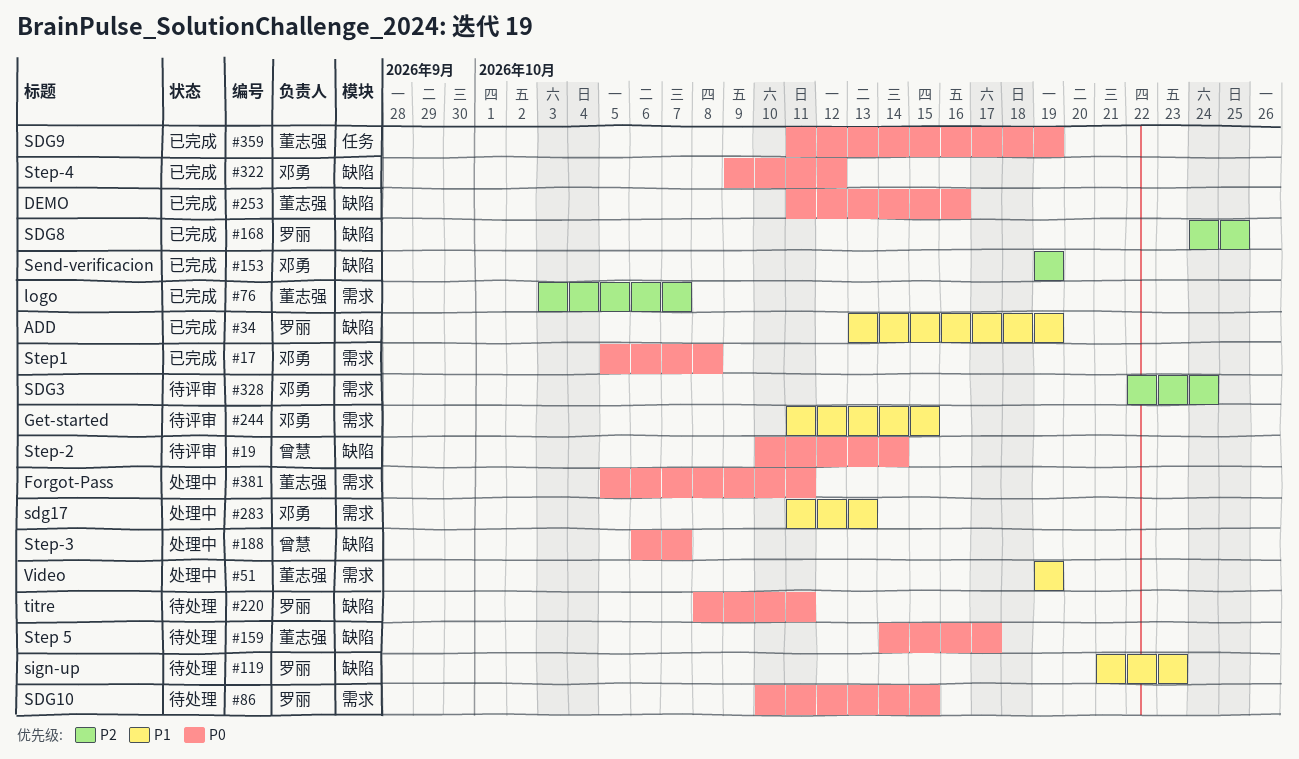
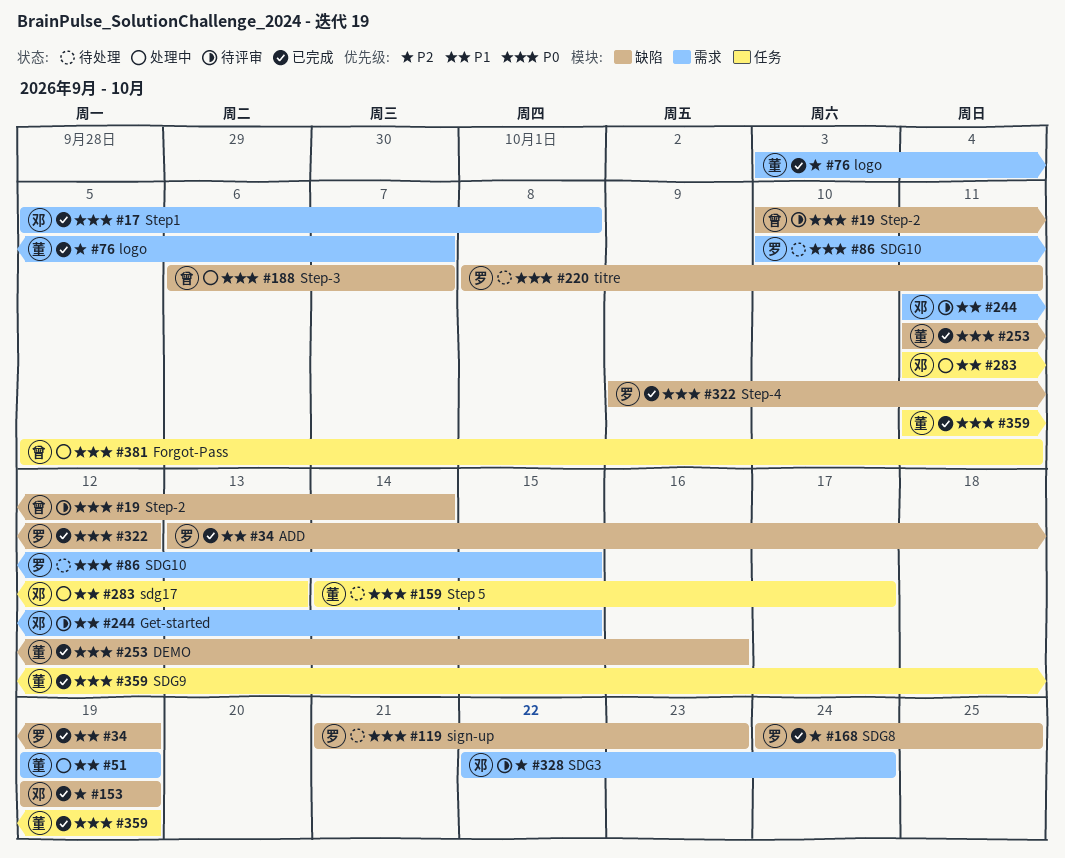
#119, priority: P1 -> P0
#159, label: 缺陷 -> 任务
#283, label: 需求 -> 任务
#322, owner: 邓勇 -> 罗丽
#381, owner: 董志强 -> 曾慧
#381, label: 需求 -> 任务

